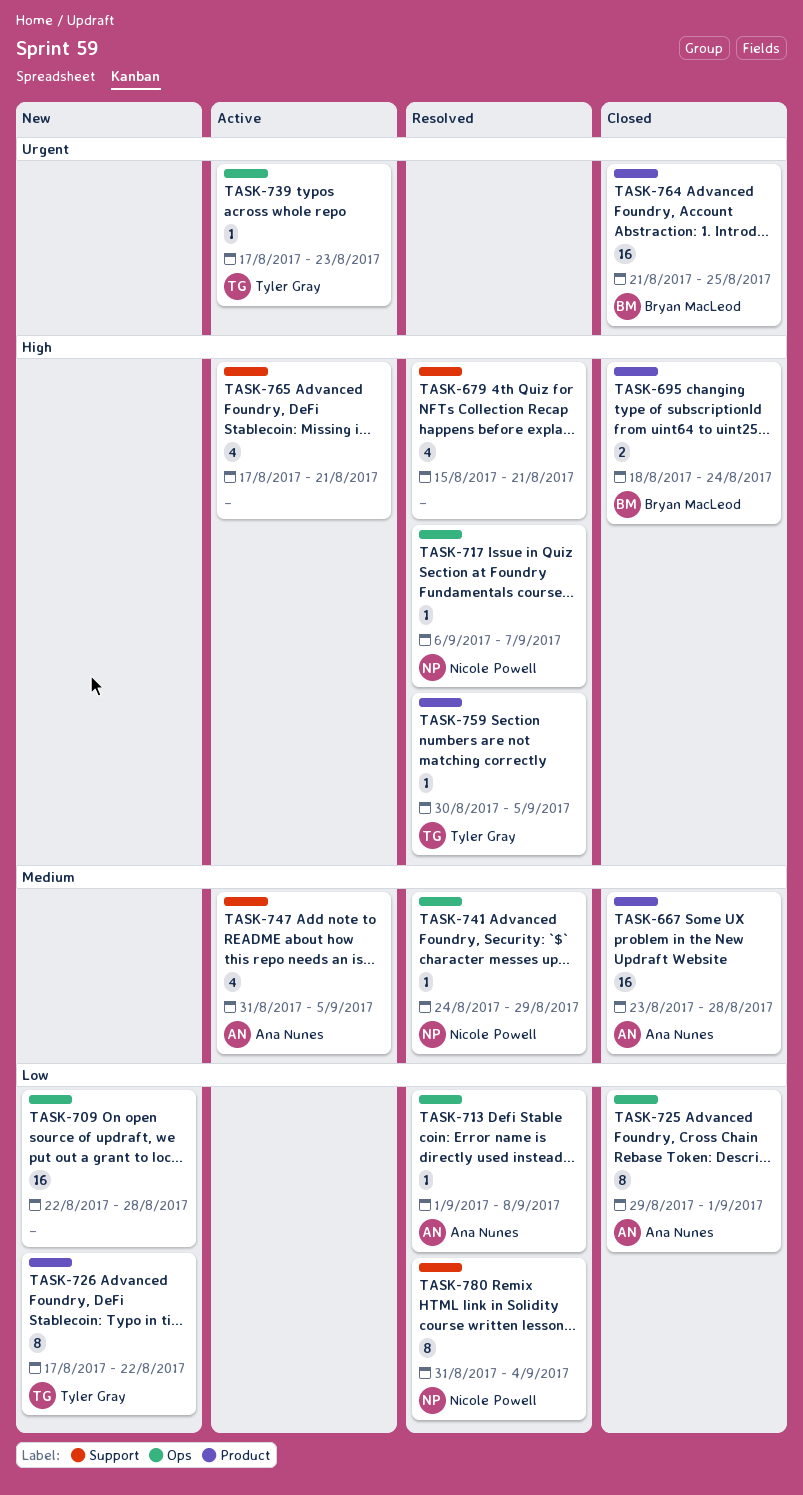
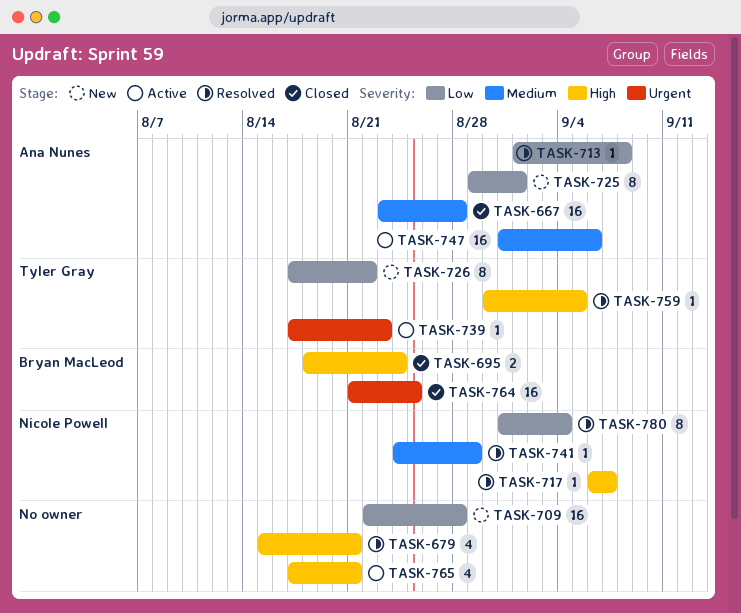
TASK-725, status: Closed -> New
TASK-747, estimate: 4 -> 16
TASK-747, due: Sep 5 -> Sep 6

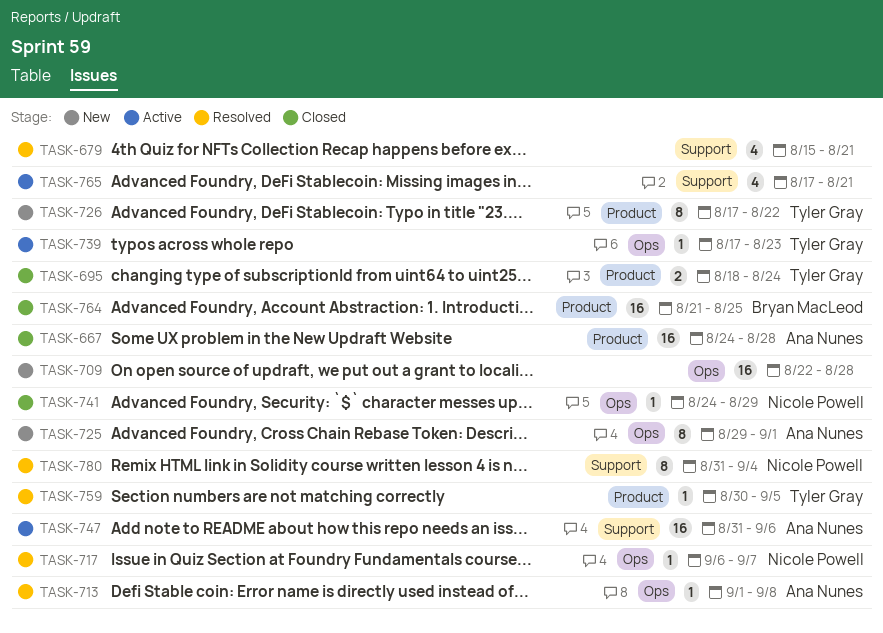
TASK-667, start: Aug 23 -> Aug 24
TASK-695, owner: Bryan MacLeod -> Tyler Gray
TASK-741, status: Resolved -> Closed

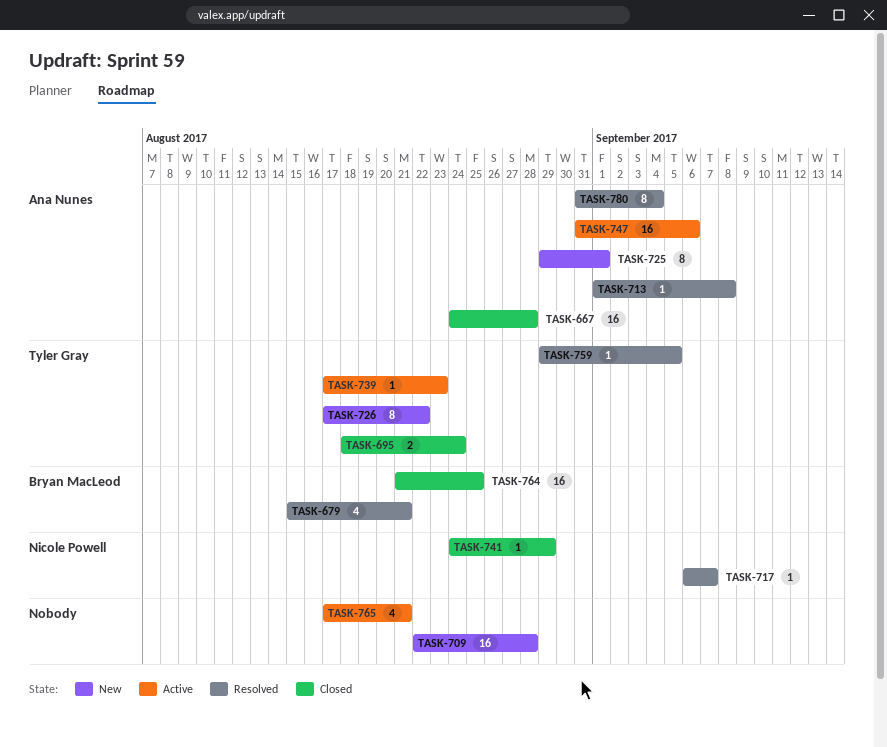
TASK-679, owner: none -> Bryan MacLeod
TASK-759, start: Aug 30 -> Aug 29
TASK-780, owner: Nicole Powell -> Ana Nunes

